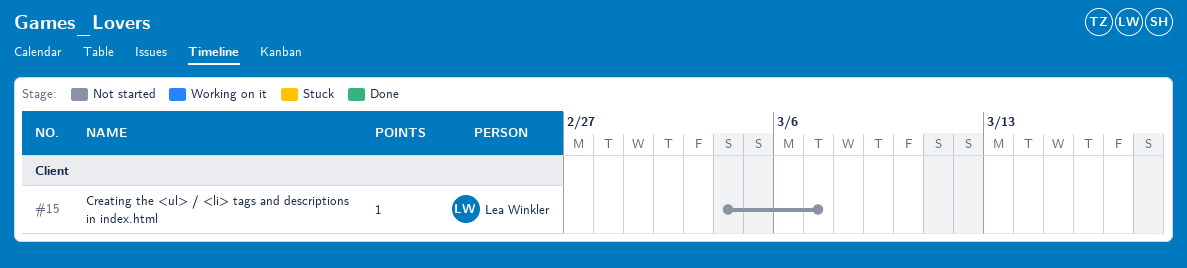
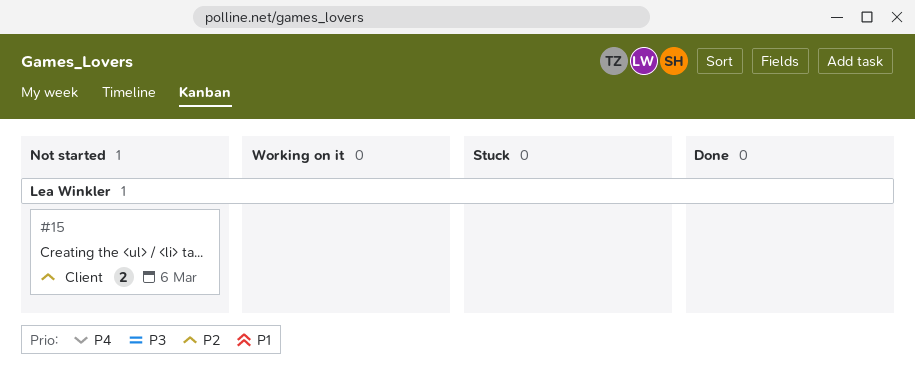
#15, estimate: 1 -> 2
#15, due: Mar 7 -> Mar 6

